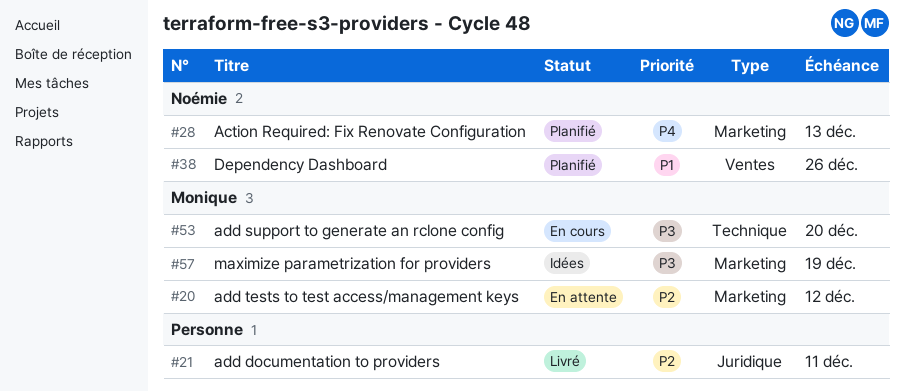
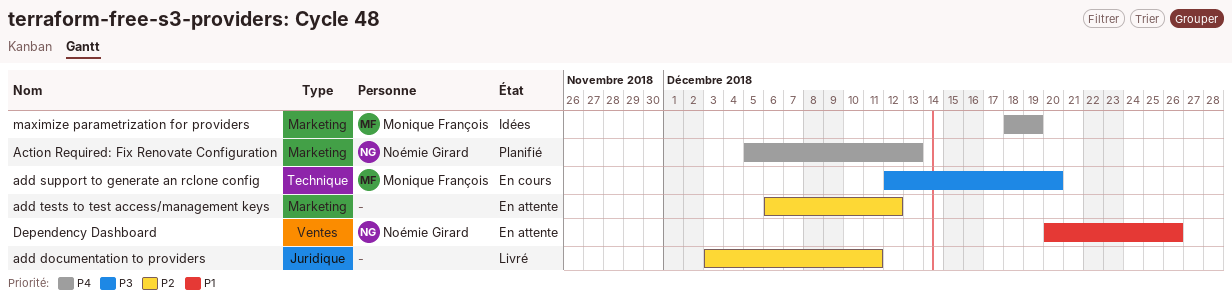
add tests to test access/management keys, owner: Monique François -> none
Dependency Dashboard, status: Planifié -> En attente
maximize parametrization for providers, priority: P3 -> P4

